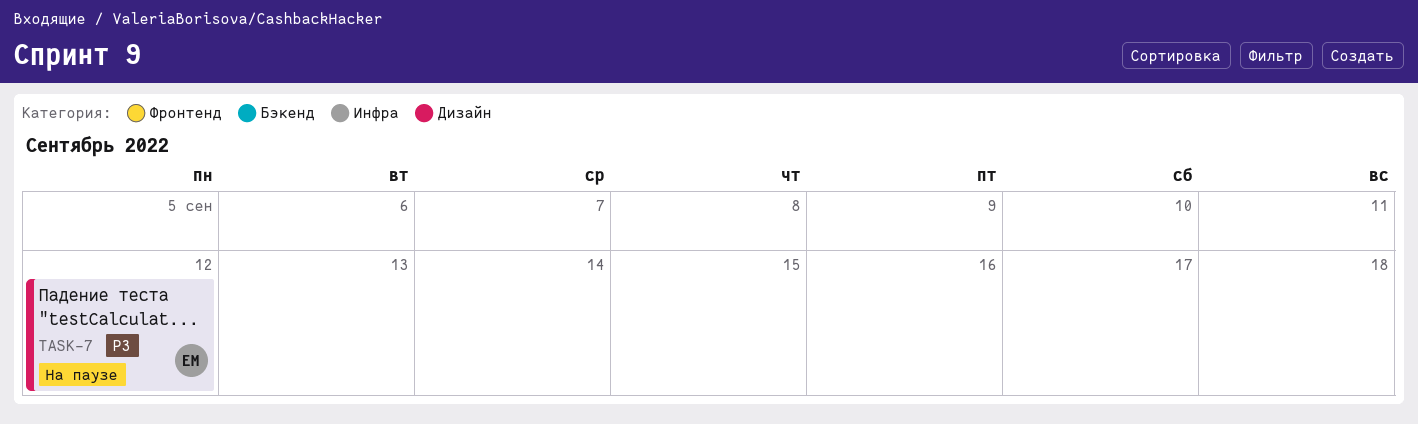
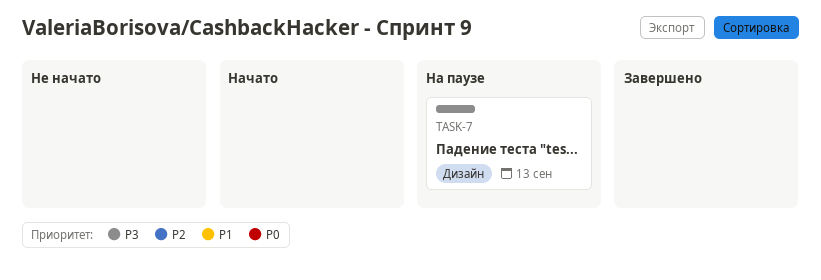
TASK-7, due: Sep 12 -> Sep 13

